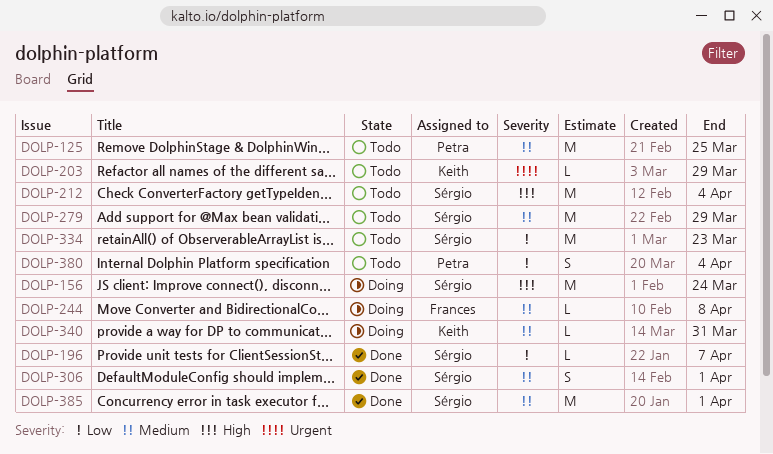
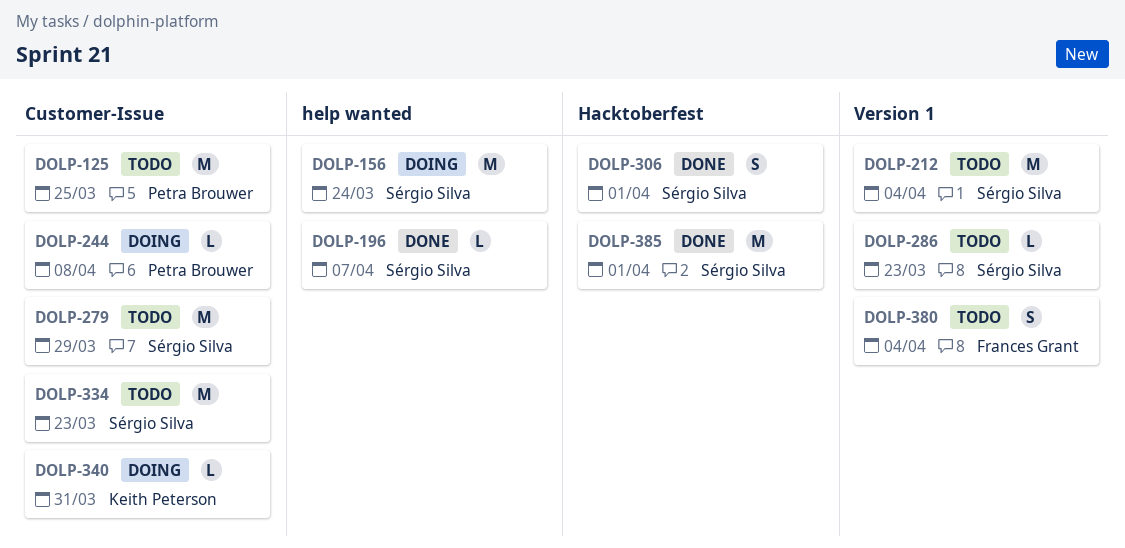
DOLP-203: present -> none
DOLP-244, owner: Frances Grant -> Petra Brouwer
DOLP-286: none -> present
DOLP-380, owner: Petra Brouwer -> Frances Grant

